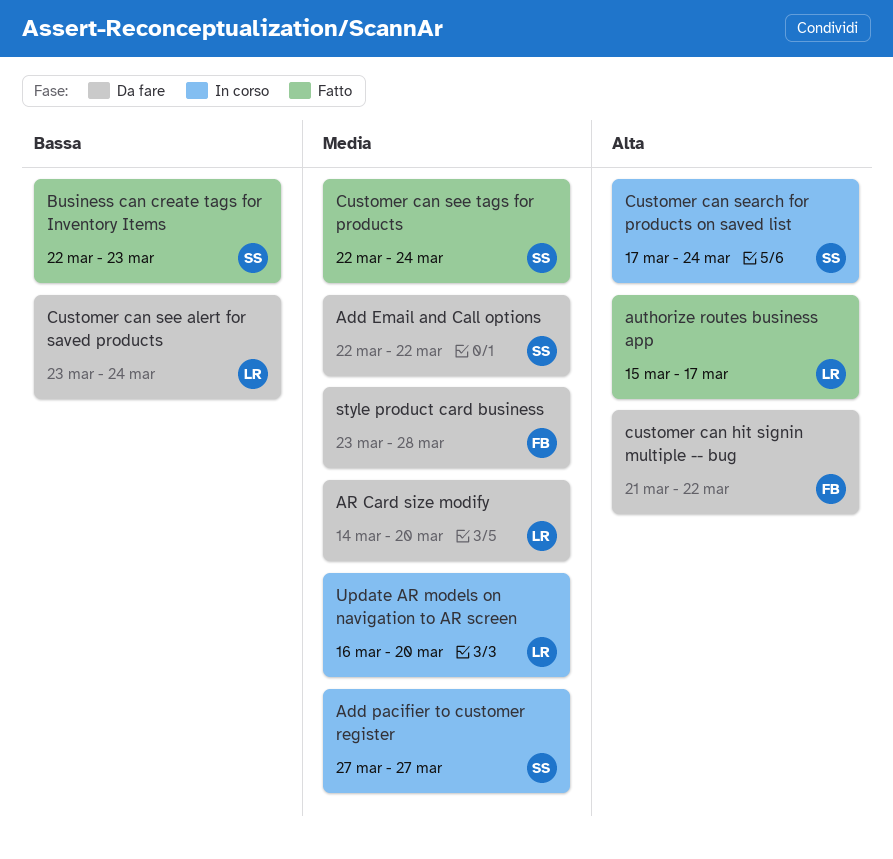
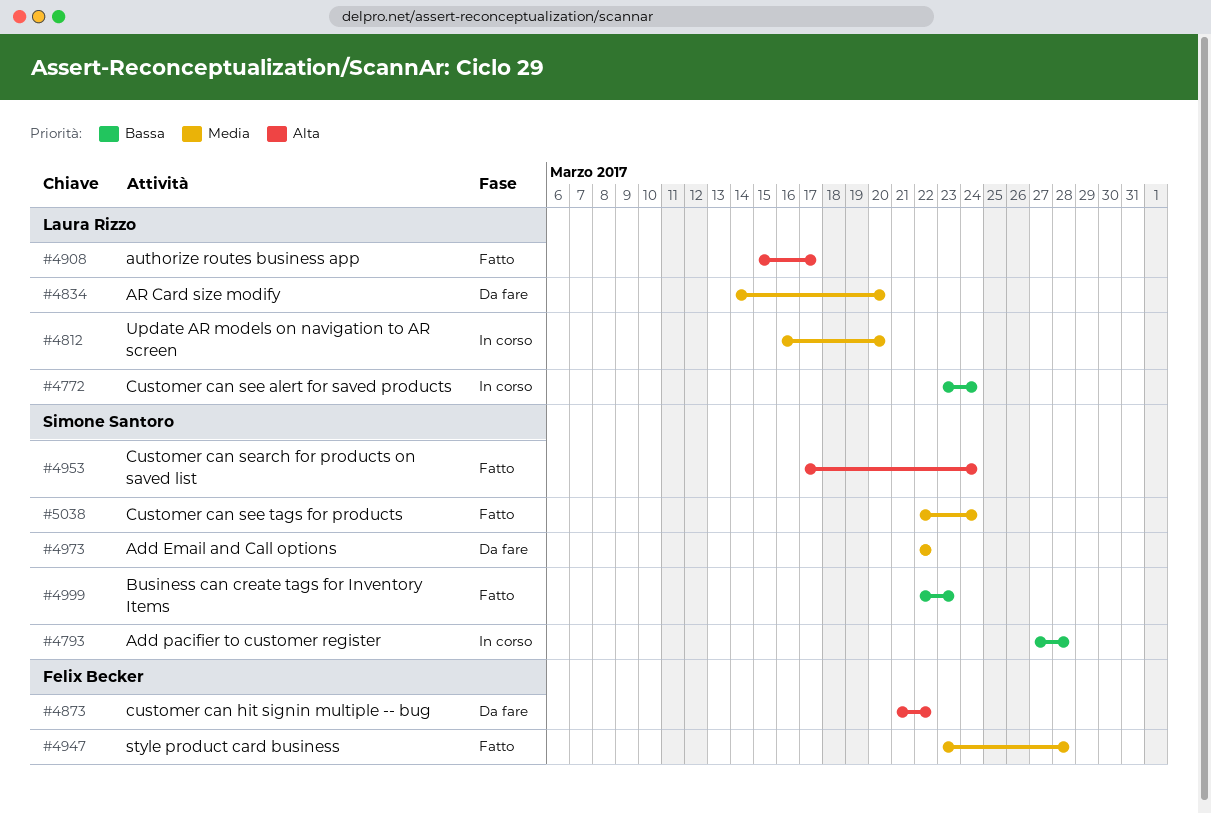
Add pacifier to customer register, priority: Media -> Bassa
Add pacifier to customer register, due: Mar 27 -> Mar 28
Customer can search for products on saved list, status: In corso -> Fatto
Customer can see alert for saved products, status: Da fare -> In corso
style product card business, status: Da fare -> Fatto

